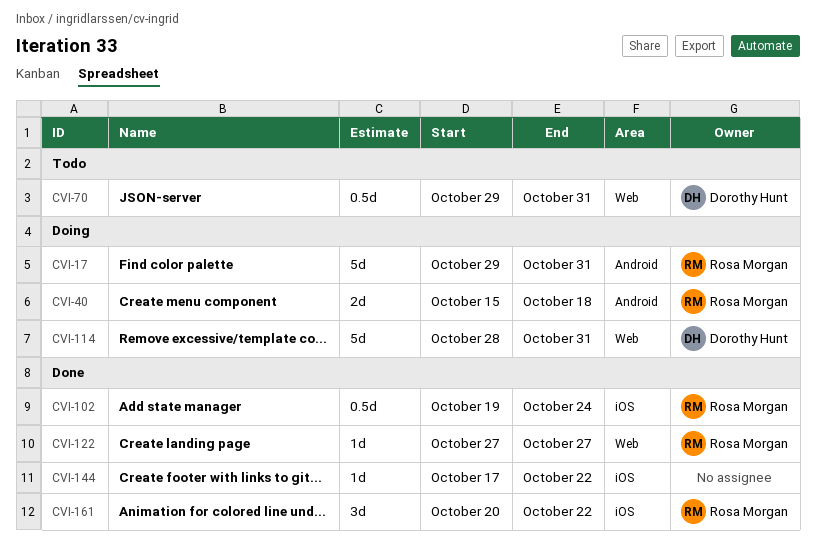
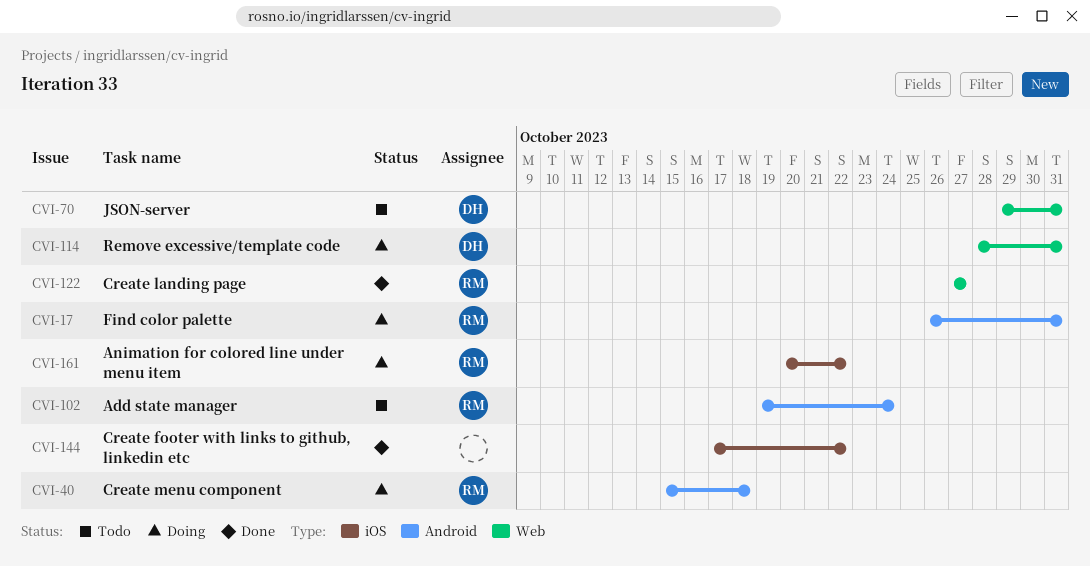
CVI-17, start: Oct 29 -> Oct 26
CVI-102, status: Done -> Todo
CVI-102, label: iOS -> Android
CVI-161, status: Done -> Doing

